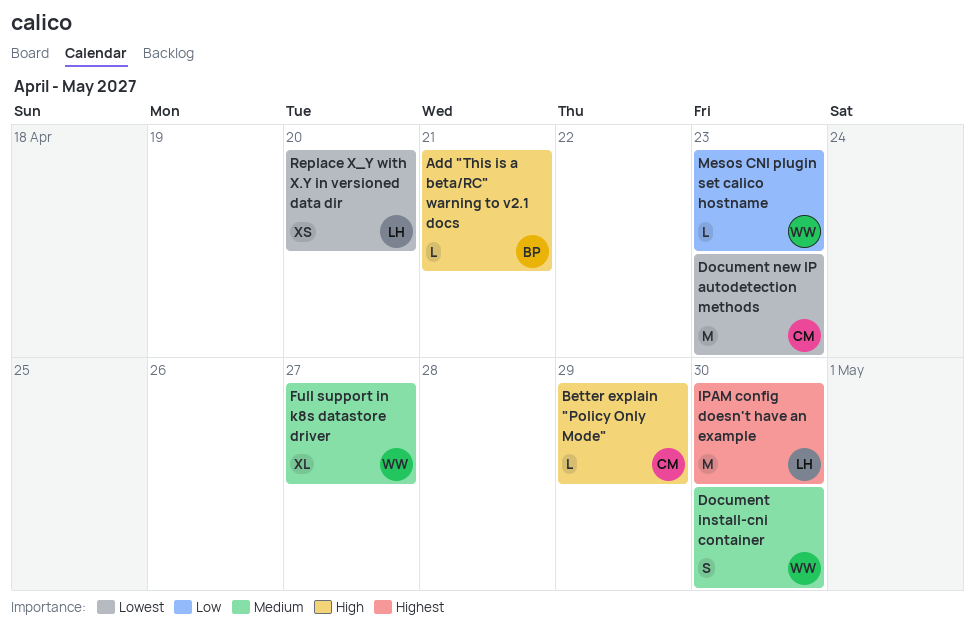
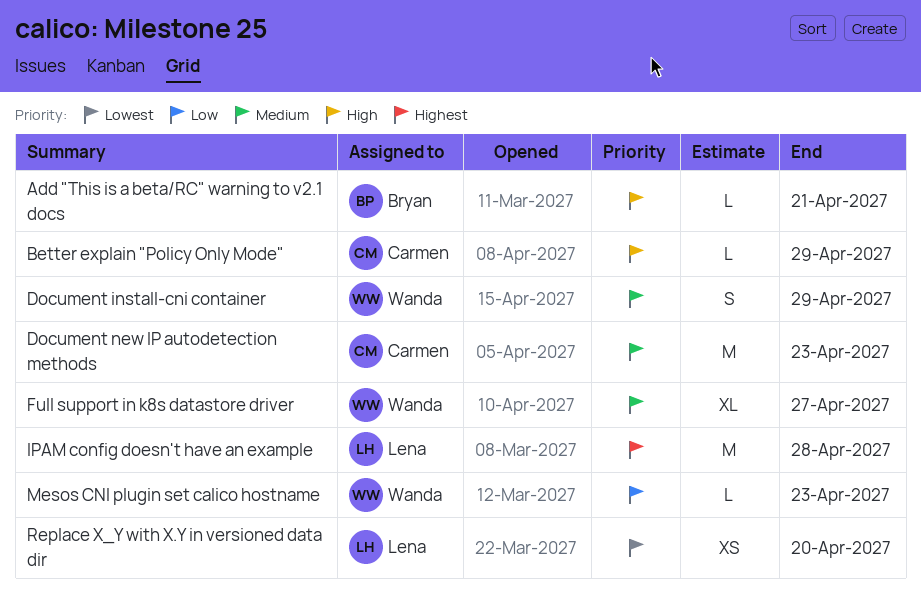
Document install-cni container, due: Apr 30 -> Apr 29
Document new IP autodetection methods, priority: Lowest -> Medium
IPAM config doesn't have an example, due: Apr 30 -> Apr 28

